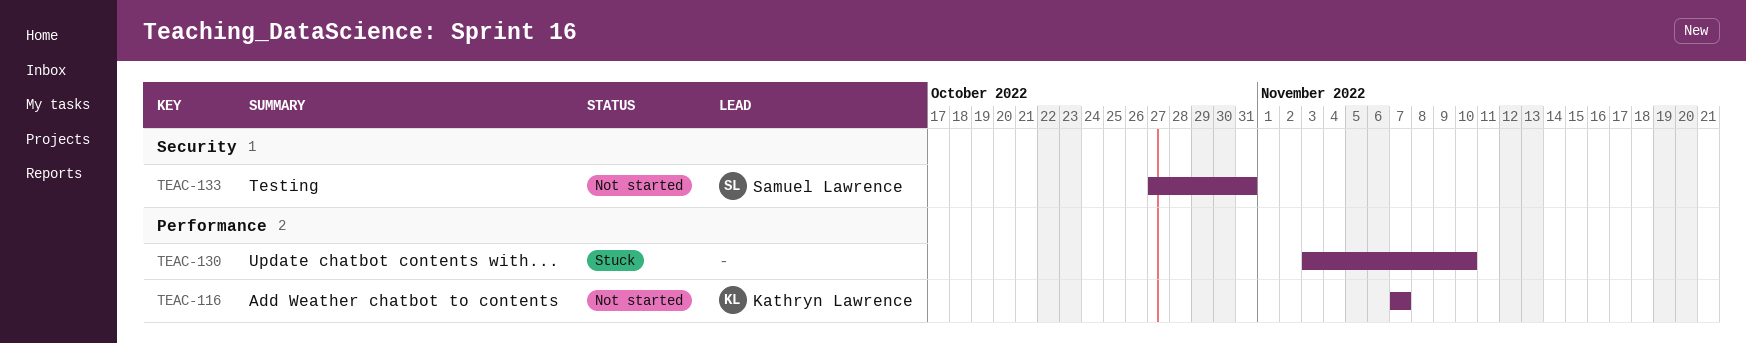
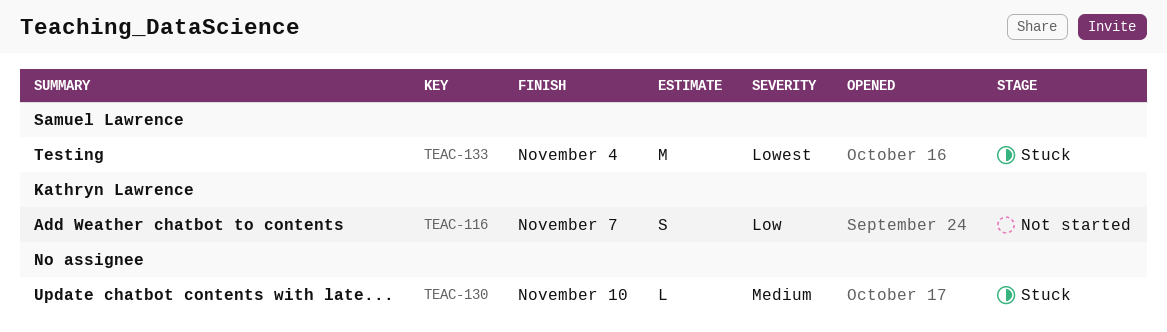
TEAC-133, status: Not started -> Stuck
TEAC-133, due: Oct 31 -> Nov 4

